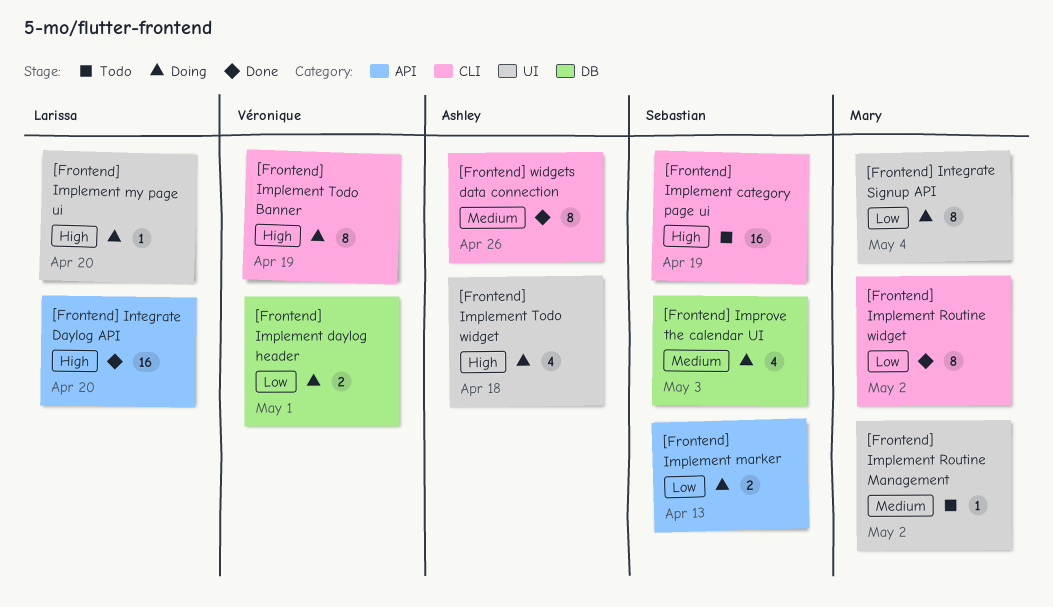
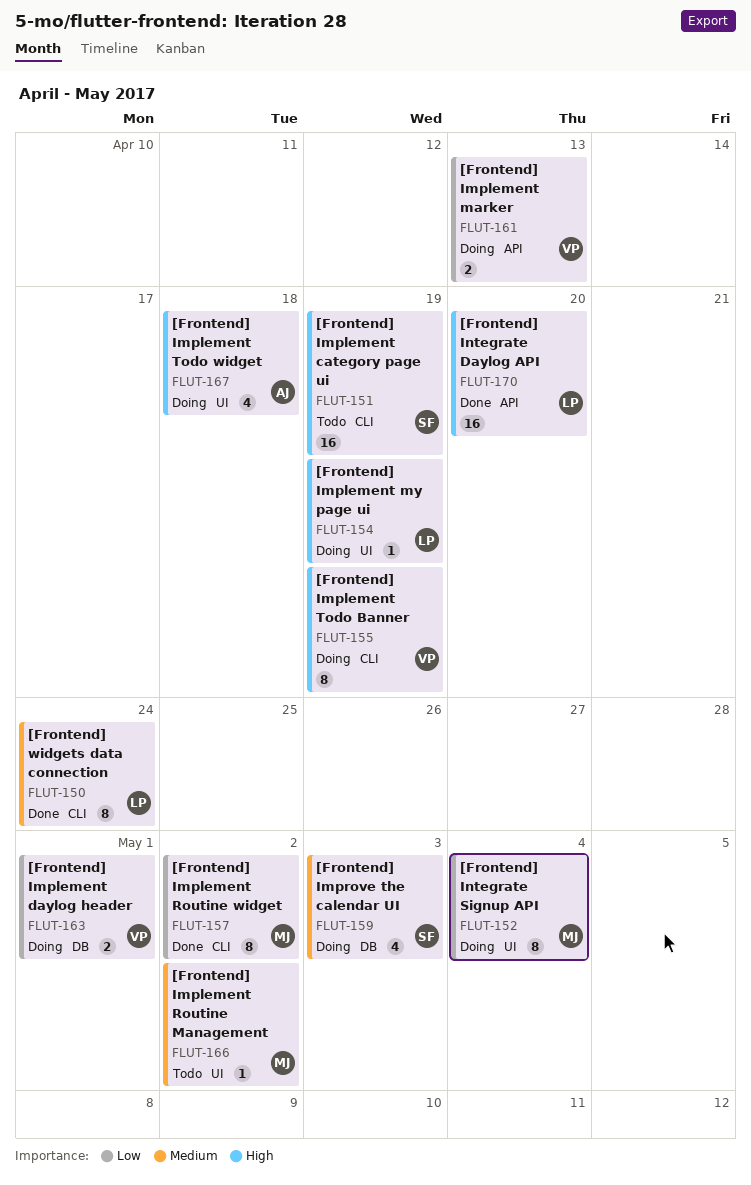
[Frontend] Implement marker, owner: Sebastian -> Véronique
[Frontend] Implement my page ui, due: Apr 20 -> Apr 19
[Frontend] widgets data connection, owner: Ashley -> Larissa
[Frontend] widgets data connection, due: Apr 26 -> Apr 24

